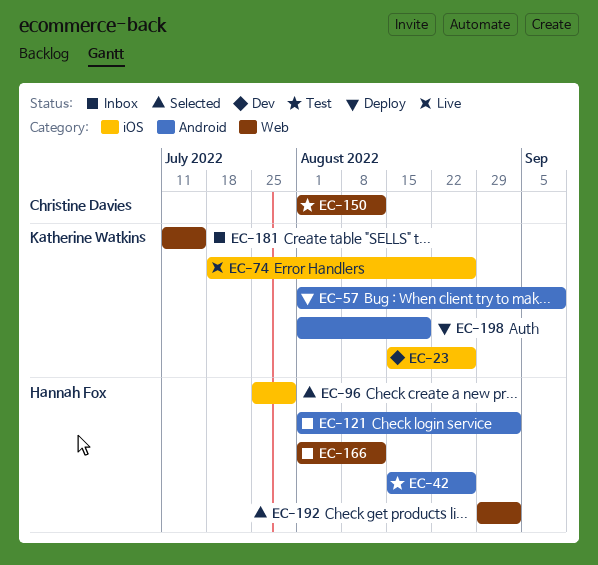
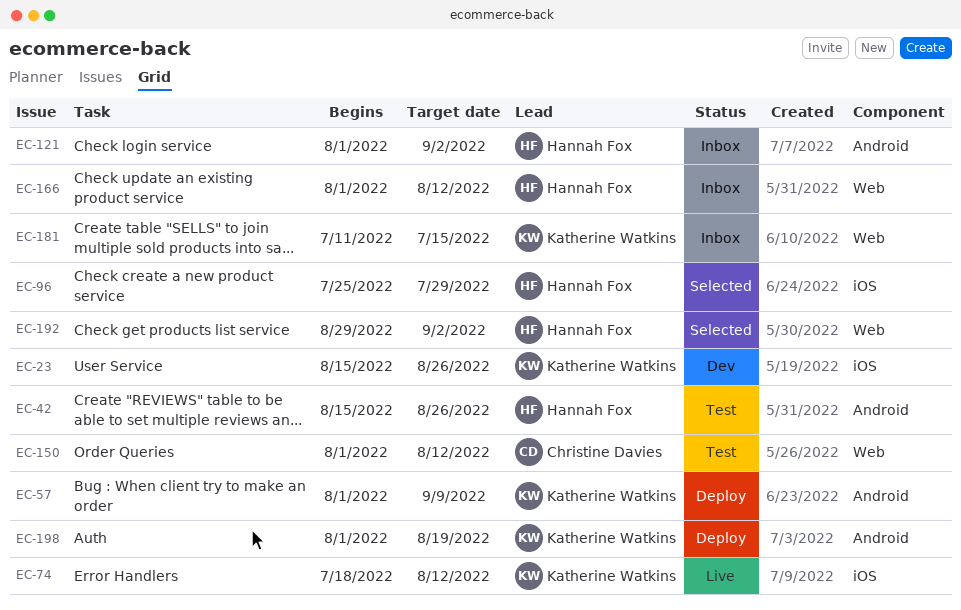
EC-74, due: Aug 26 -> Aug 12

